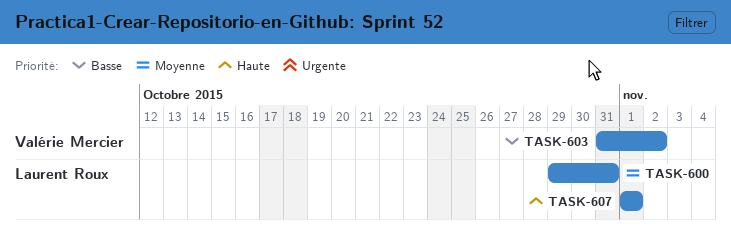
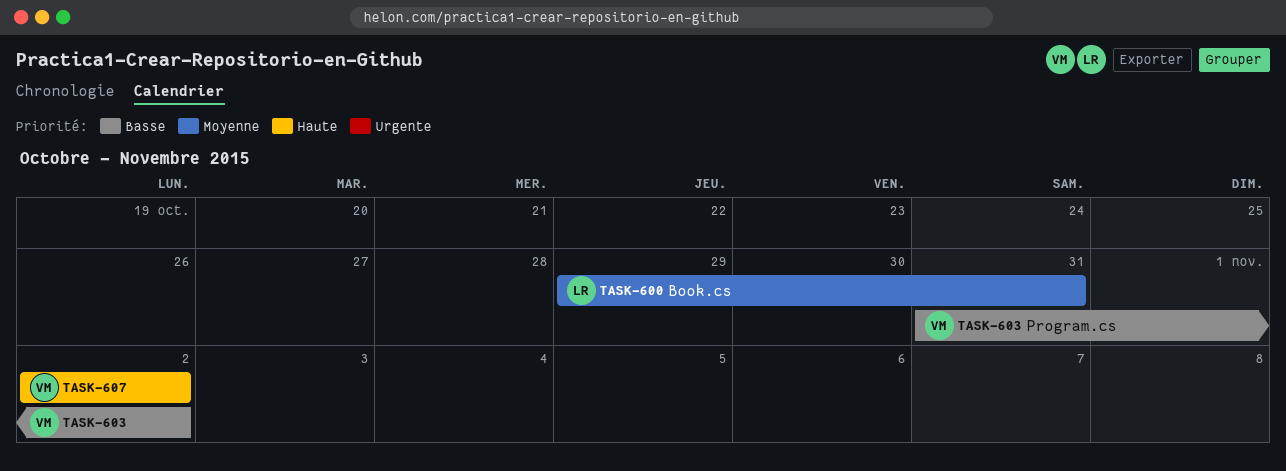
TASK-607, owner: Laurent Roux -> Valérie Mercier
TASK-607, start: Nov 1 -> Nov 2
TASK-607, due: Nov 1 -> Nov 2

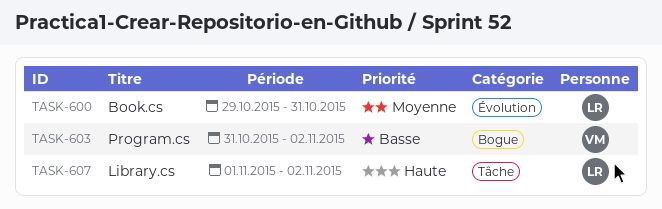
TASK-607, owner: VM -> LR
TASK-607, start: Nov 2 -> Nov 1

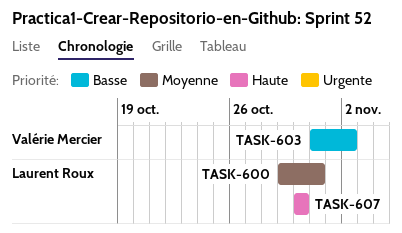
TASK-607, start: Nov 1 -> Oct 30
TASK-607, due: Nov 2 -> Oct 30

